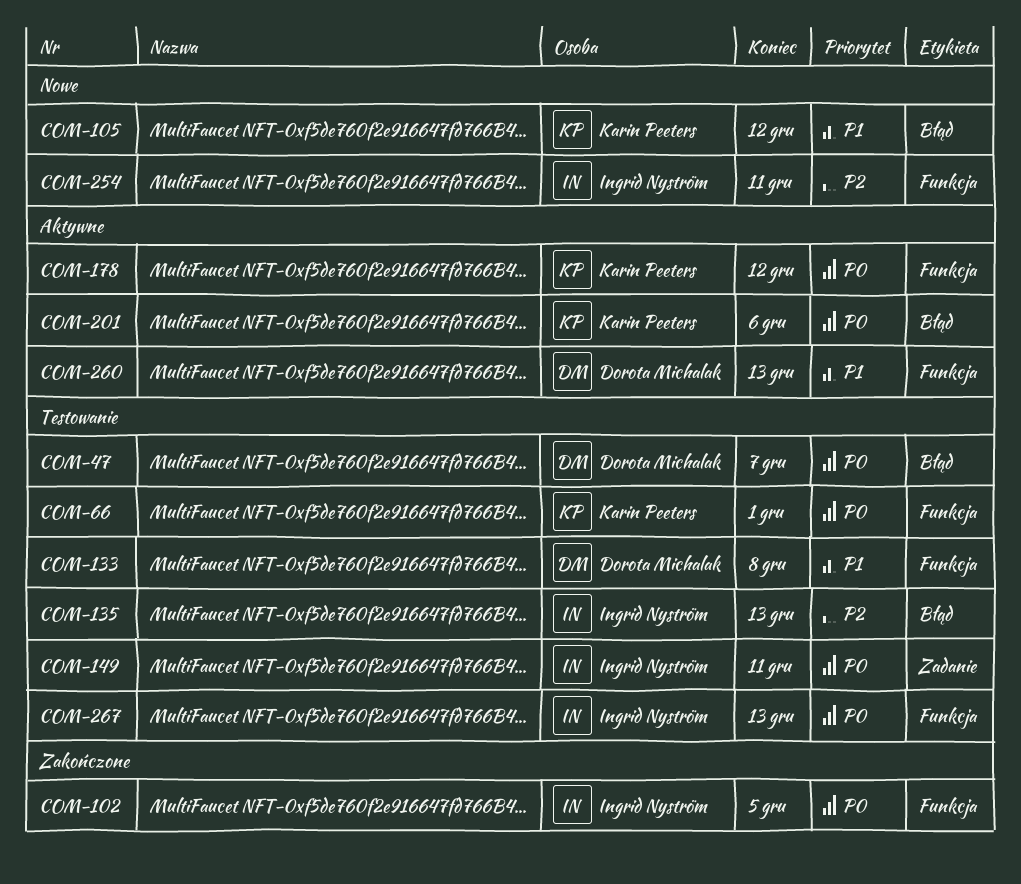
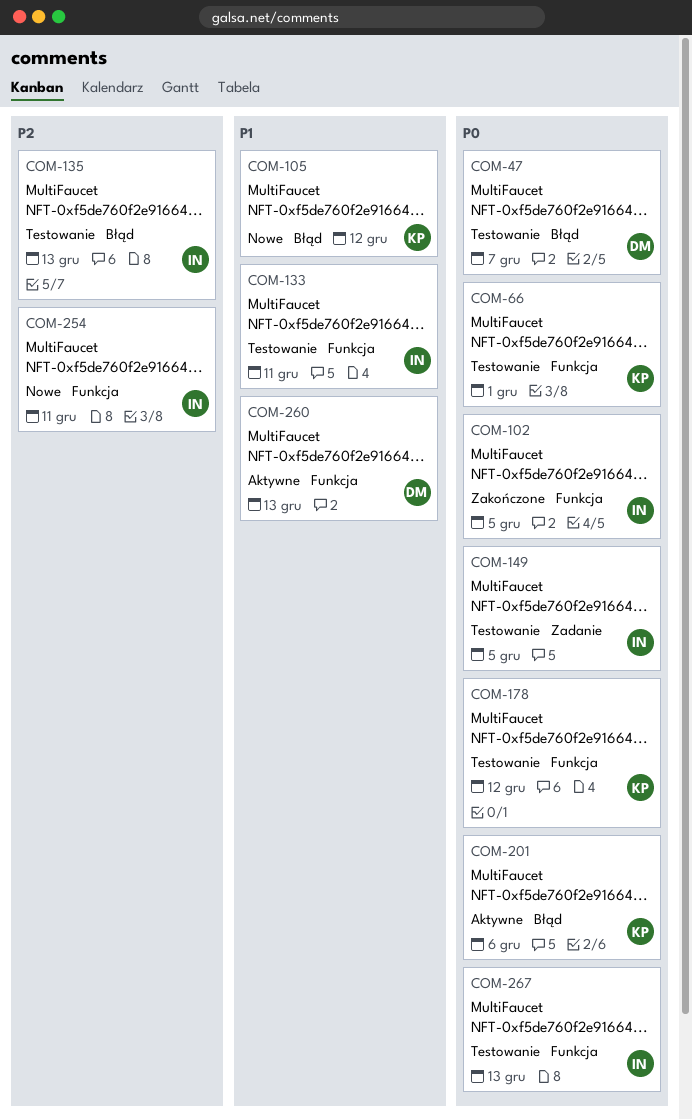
COM-133, owner: Dorota Michalak -> Ingrid Nyström
COM-133, due: Dec 8 -> Dec 11
COM-149, due: Dec 11 -> Dec 5
COM-178, status: Aktywne -> Testowanie

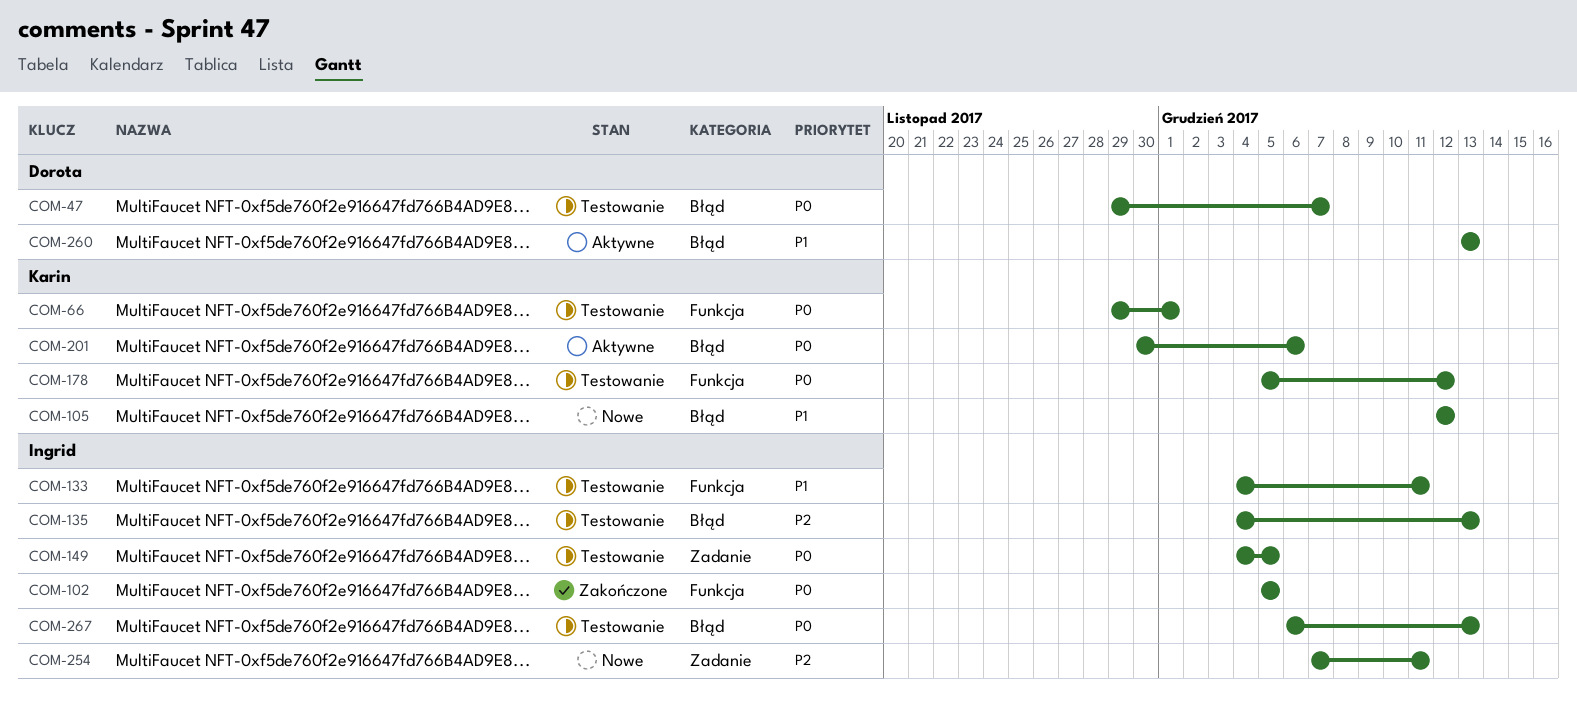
COM-254, label: Funkcja -> Zadanie
COM-260, label: Funkcja -> Błąd
COM-267, label: Funkcja -> Błąd

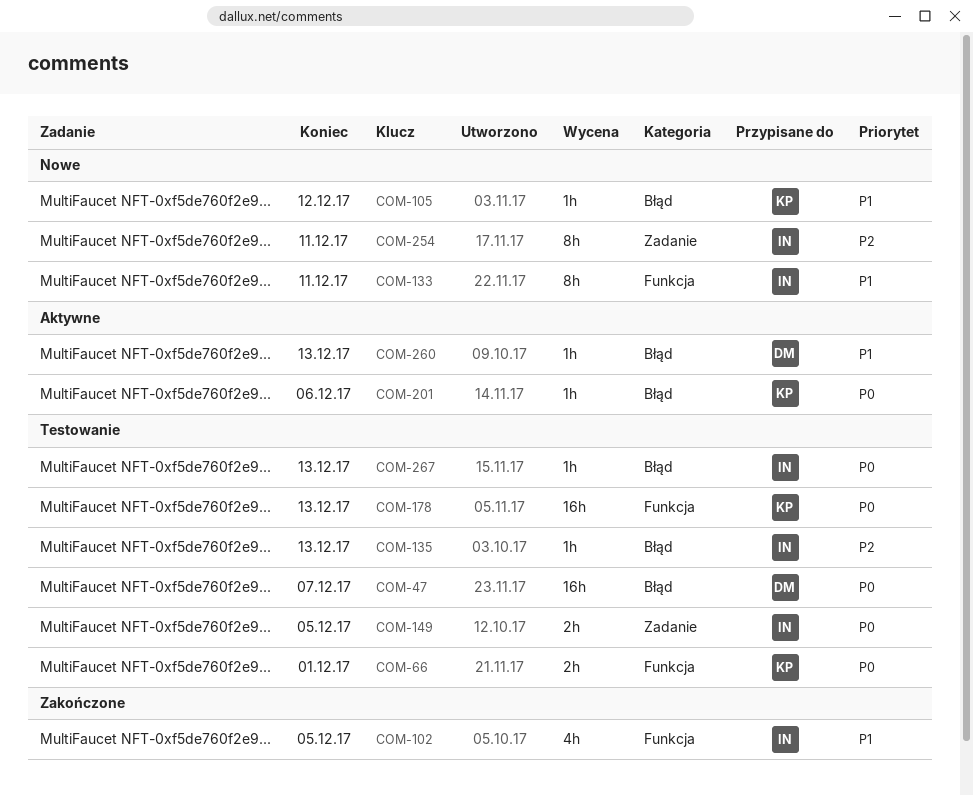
COM-102, priority: P0 -> P1
COM-133, status: Testowanie -> Nowe
COM-178, due: Dec 12 -> Dec 13

